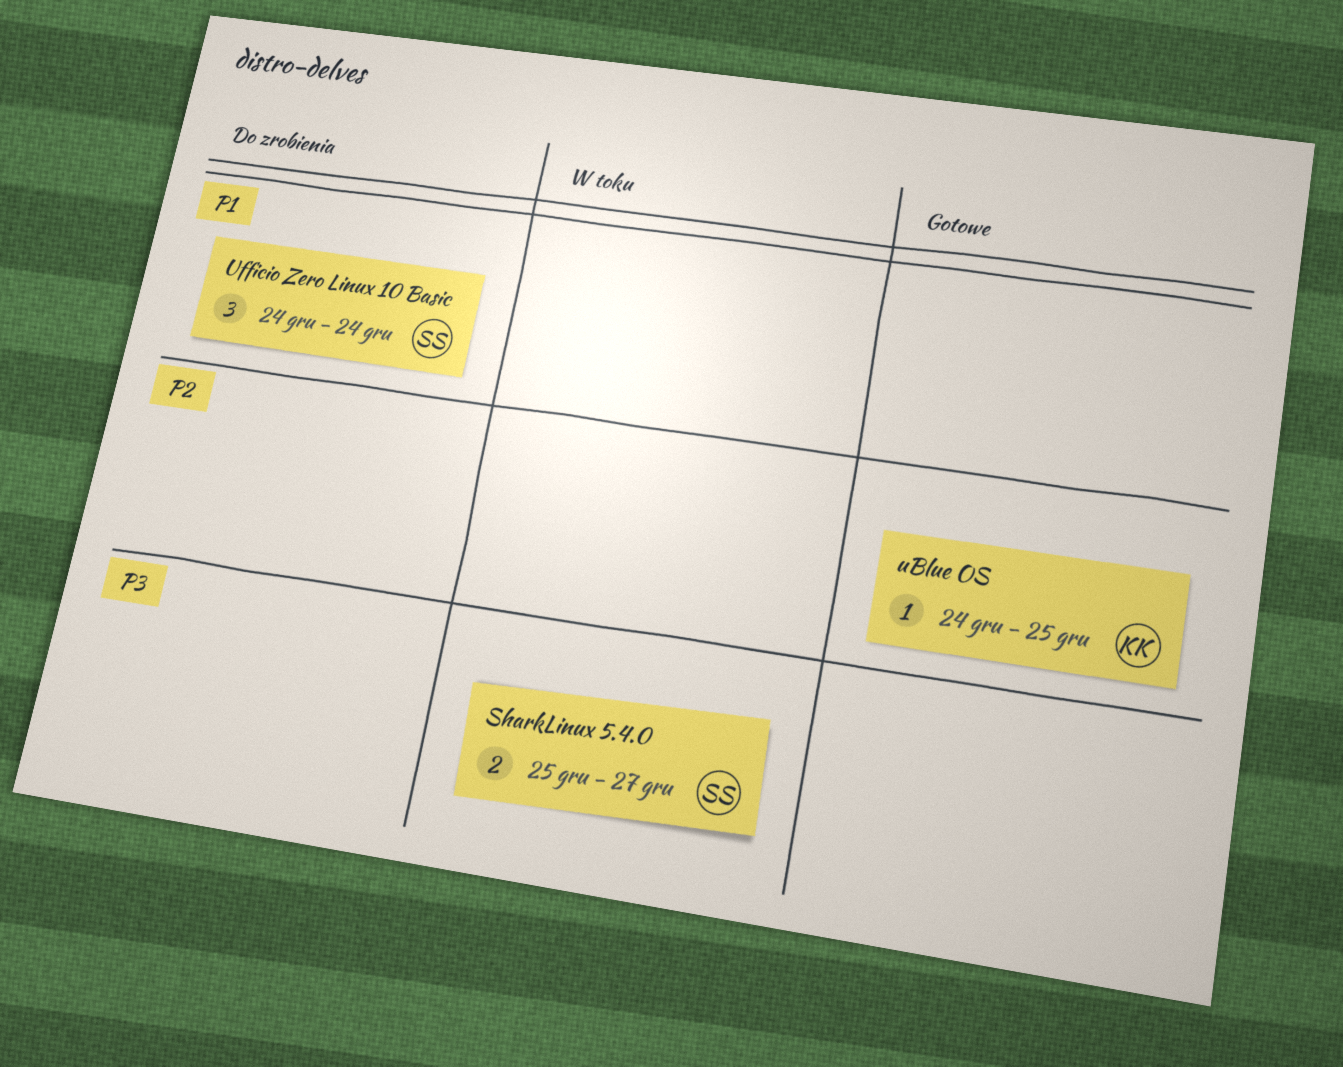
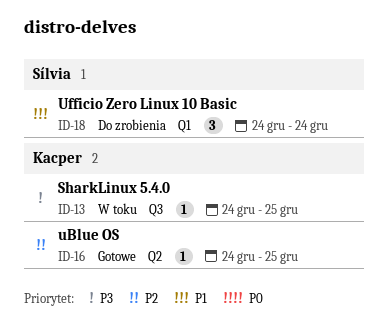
SharkLinux 5.4.0, owner: Sílvia -> Kacper
SharkLinux 5.4.0, estimate: 2 -> 1
SharkLinux 5.4.0, start: Dec 25 -> Dec 24
SharkLinux 5.4.0, due: Dec 27 -> Dec 25

